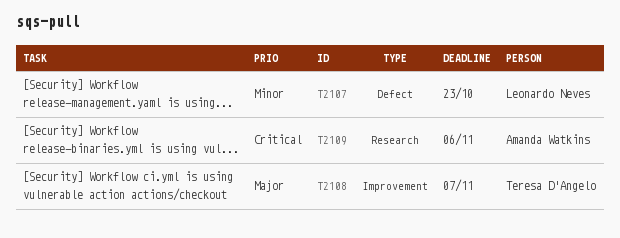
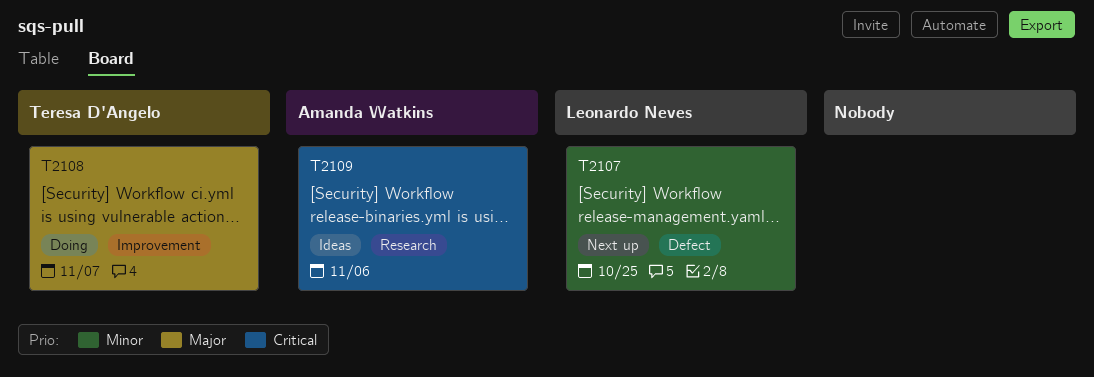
T2107, due: Oct 23 -> Oct 25

